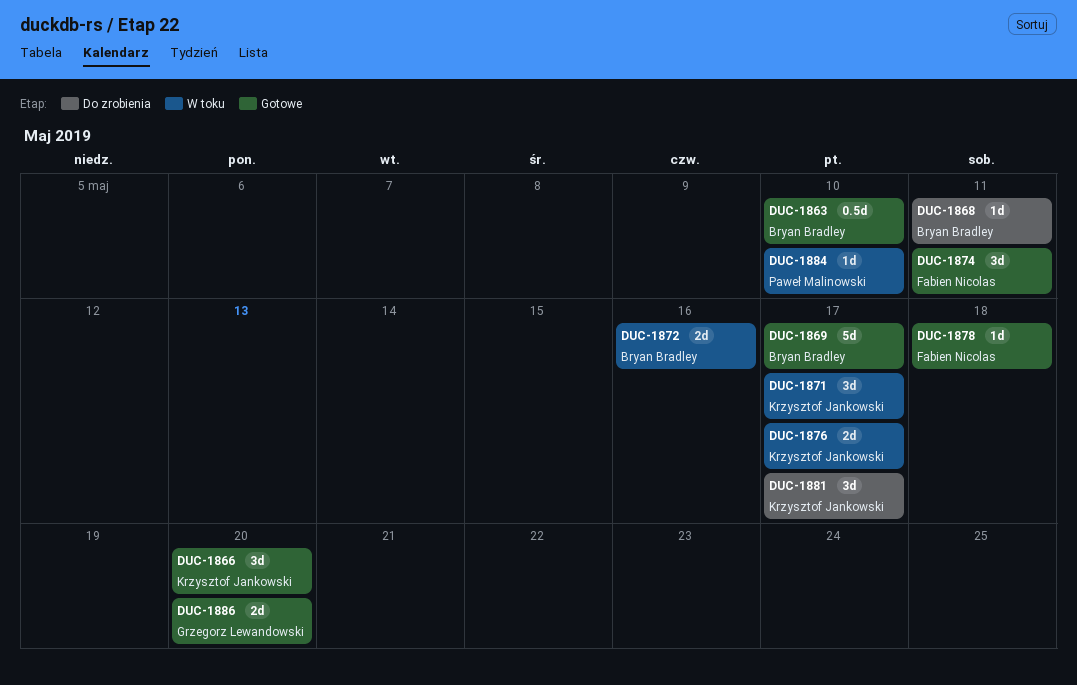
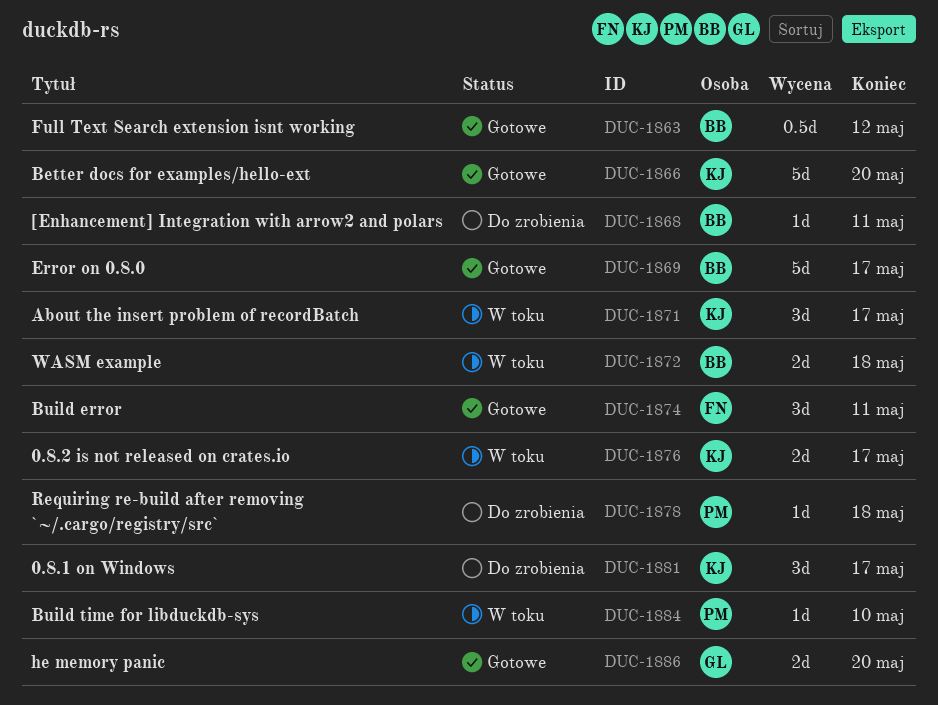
DUC-1863, due: May 10 -> May 12
DUC-1866, estimate: 3d -> 5d
DUC-1872, due: May 16 -> May 18
DUC-1878, status: Gotowe -> Do zrobienia
DUC-1878, owner: Fabien Nicolas -> Paweł Malinowski

